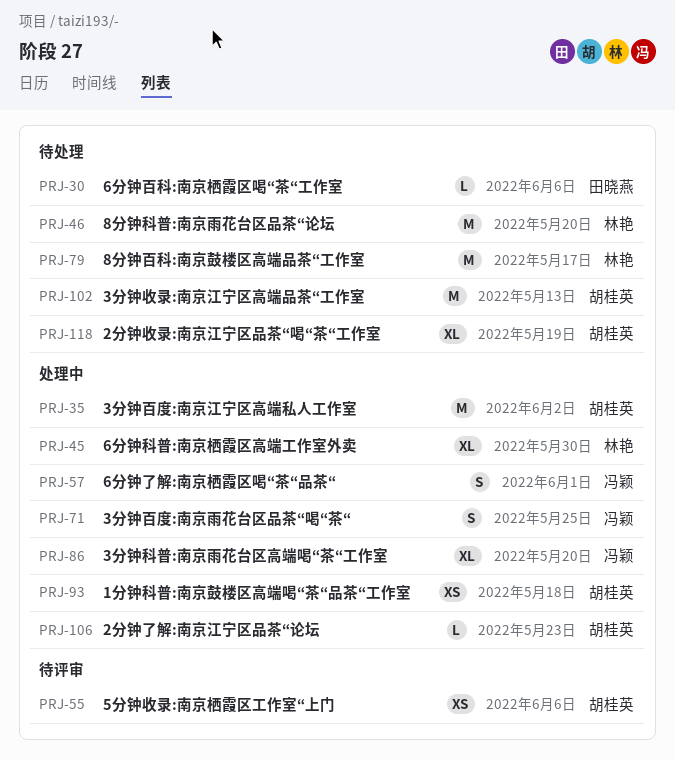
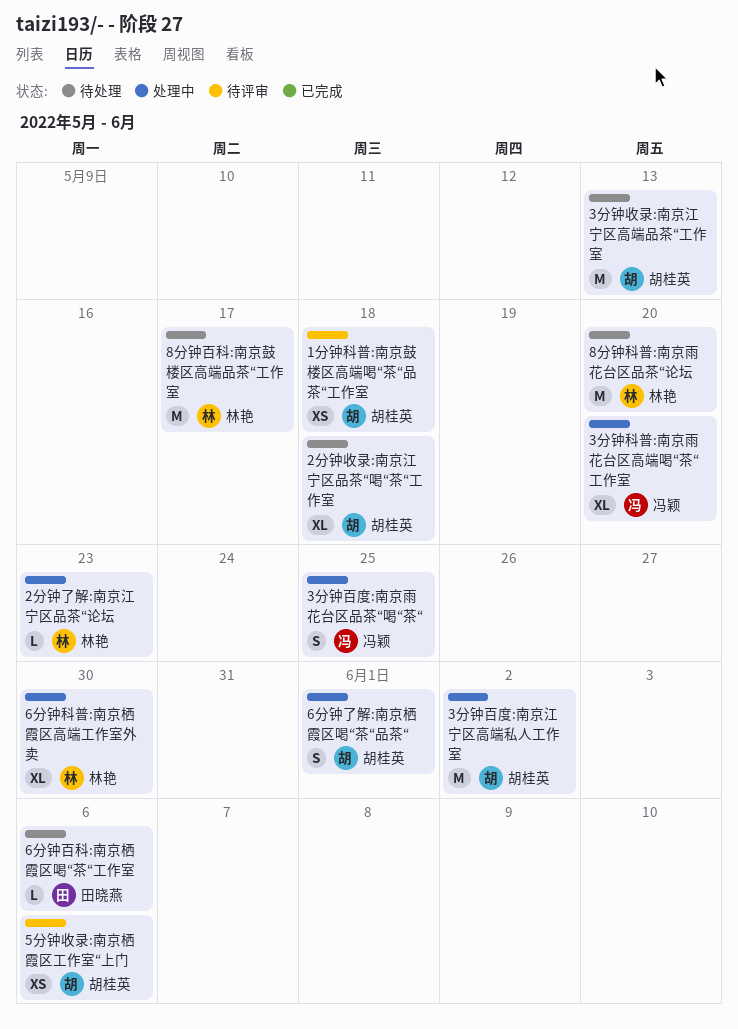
1分钟科普:南京鼓楼区高端喝“茶“品茶“工作室, status: 处理中 -> 待评审
2分钟了解:南京江宁区品茶“论坛, owner: 胡桂英 -> 林艳
2分钟收录:南京江宁区品茶“喝“茶“工作室, due: May 19 -> May 18
6分钟了解:南京栖霞区喝“茶“品茶“, owner: 冯颖 -> 胡桂英

